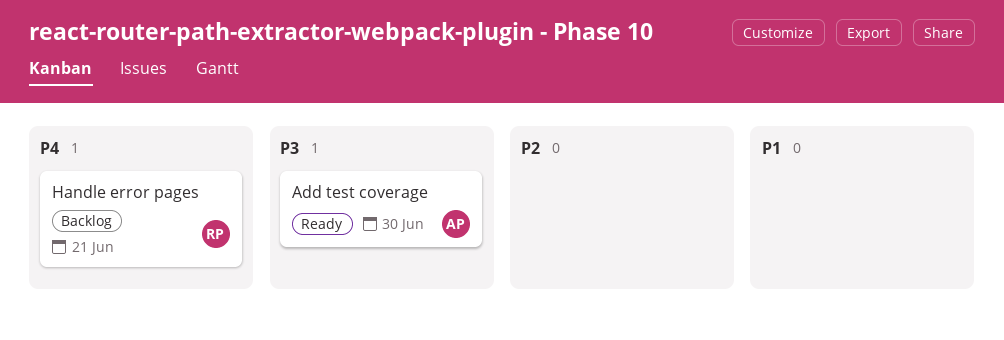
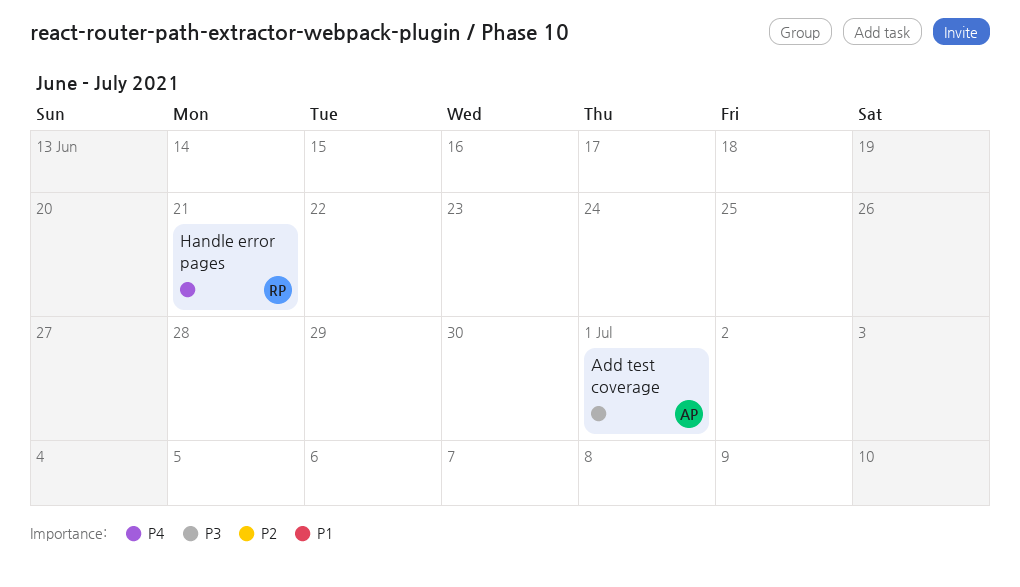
Add test coverage, due: Jun 30 -> Jul 1

